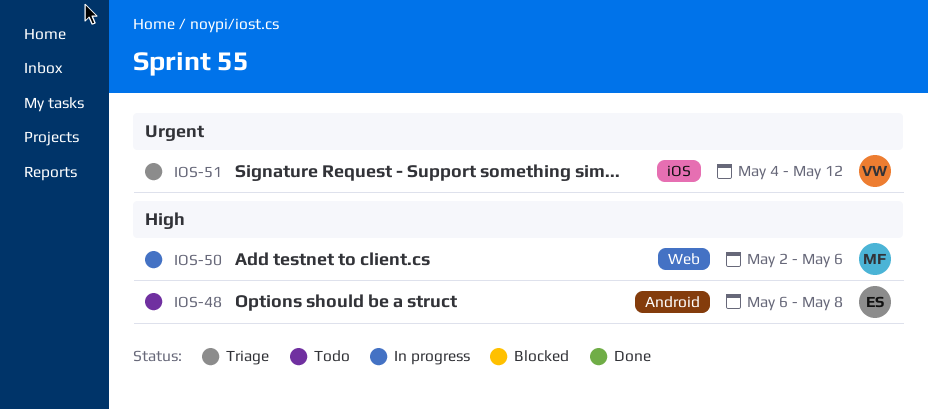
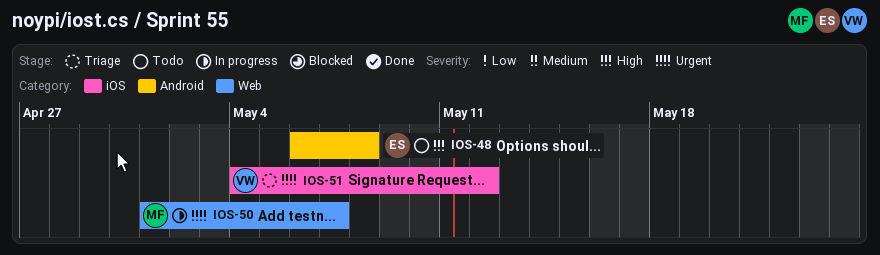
IOS-50, priority: High -> Urgent
IOS-50, start: May 2 -> May 1
IOS-50, due: May 6 -> May 7

